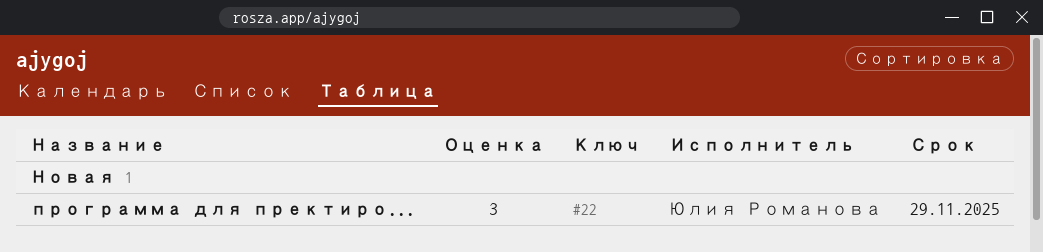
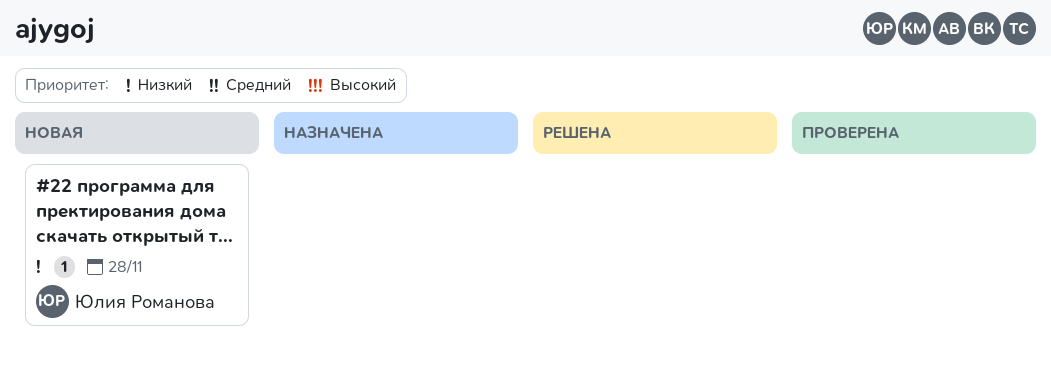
#22, estimate: 3 -> 1
#22, due: Nov 29 -> Nov 28

